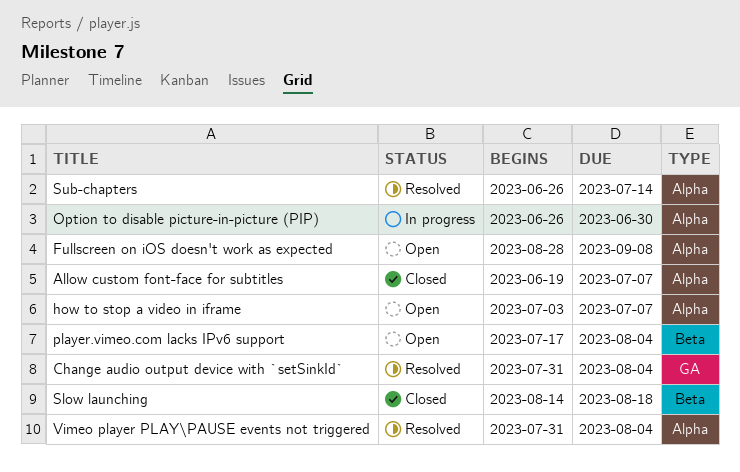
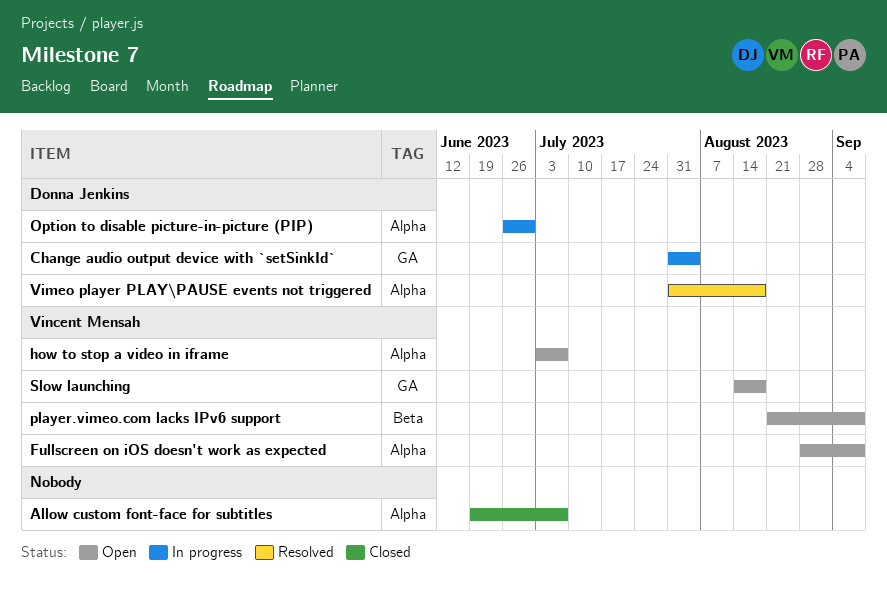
Change audio output device with `setSinkId`, status: Resolved -> In progress
player.vimeo.com lacks IPv6 support, start: Jul 17 -> Aug 21
player.vimeo.com lacks IPv6 support, due: Aug 4 -> Sep 8
Slow launching, status: Closed -> Open
Slow launching, label: Beta -> GA
Sub-chapters: present -> none
Vimeo player PLAY\PAUSE events not triggered, due: Aug 4 -> Aug 18

